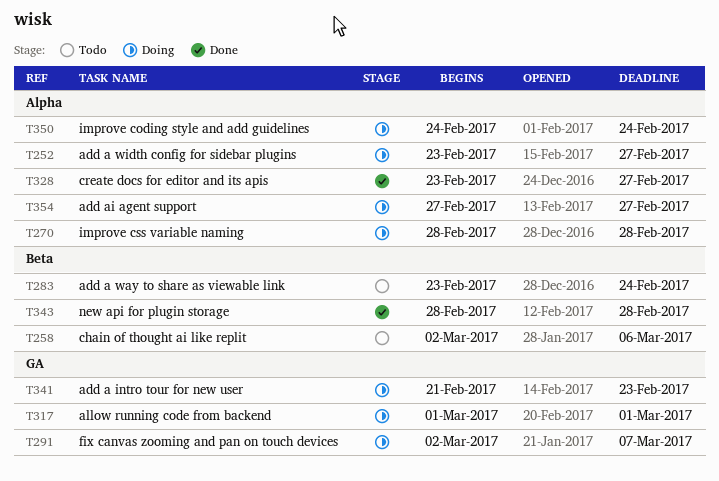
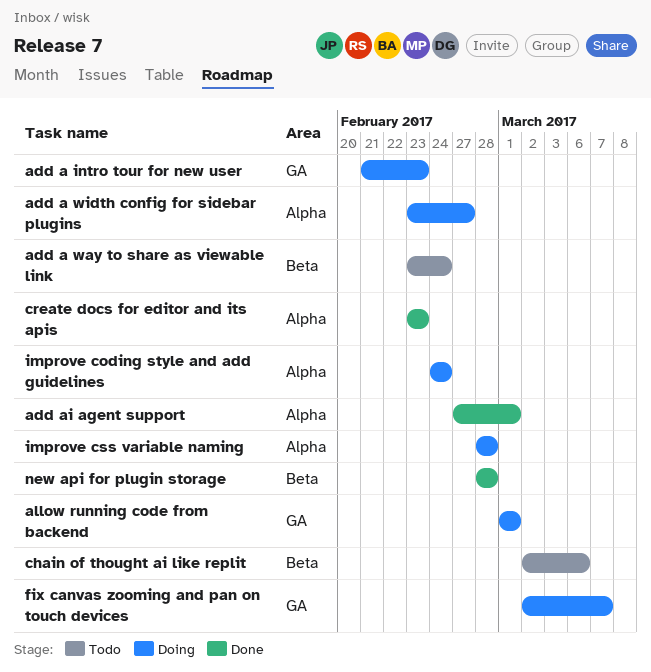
add ai agent support, status: Doing -> Done
add ai agent support, due: Feb 27 -> Mar 1
create docs for editor and its apis, due: Feb 27 -> Feb 23

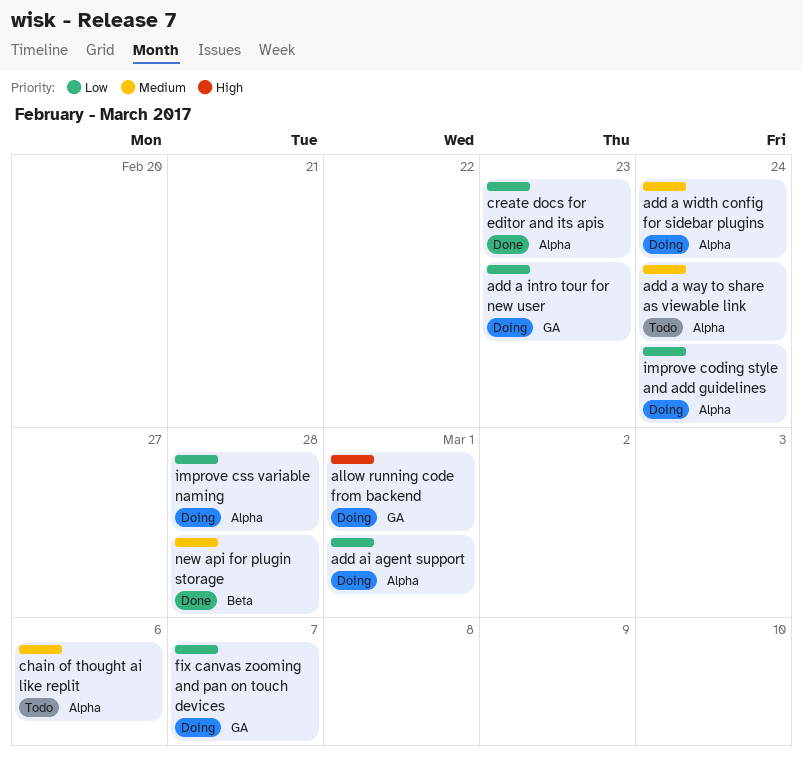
add a way to share as viewable link, label: Beta -> Alpha
add a width config for sidebar plugins, due: Feb 27 -> Feb 24
add ai agent support, status: Done -> Doing
chain of thought ai like replit, label: Beta -> Alpha

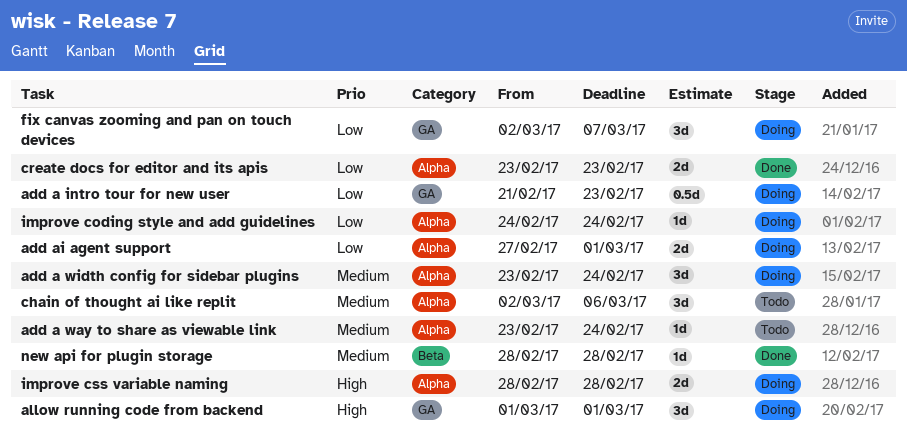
improve css variable naming, priority: Low -> High

